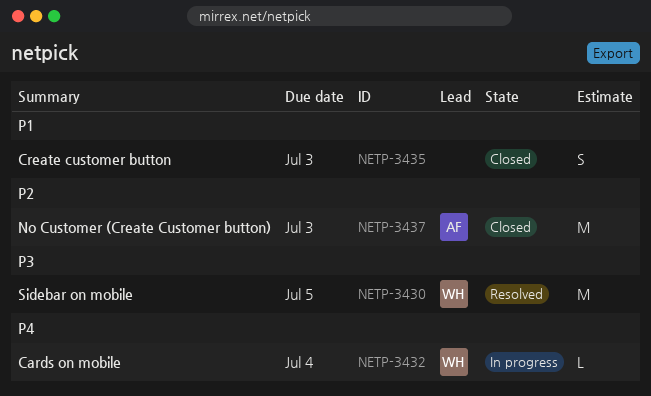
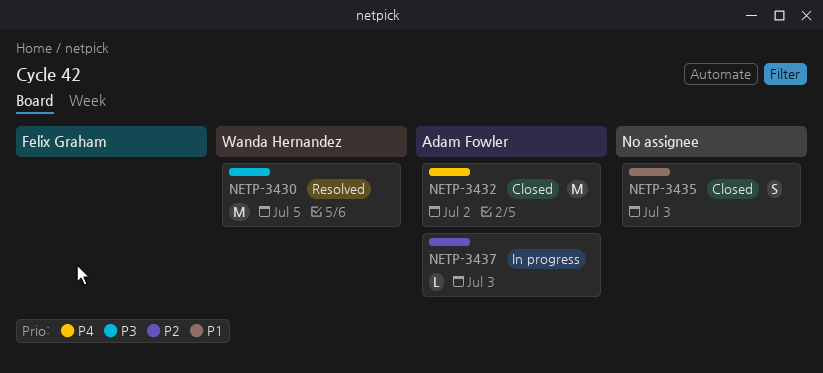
NETP-3432, status: In progress -> Closed
NETP-3432, owner: Wanda Hernandez -> Adam Fowler
NETP-3432, estimate: L -> M
NETP-3432, due: Jul 4 -> Jul 2
NETP-3437, status: Closed -> In progress
NETP-3437, estimate: M -> L

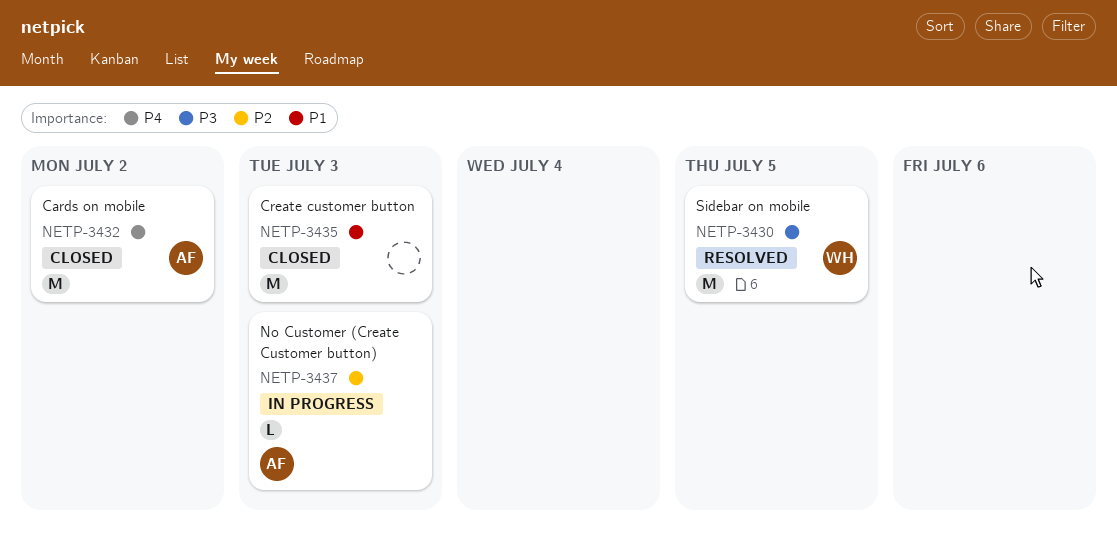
NETP-3435, estimate: S -> M

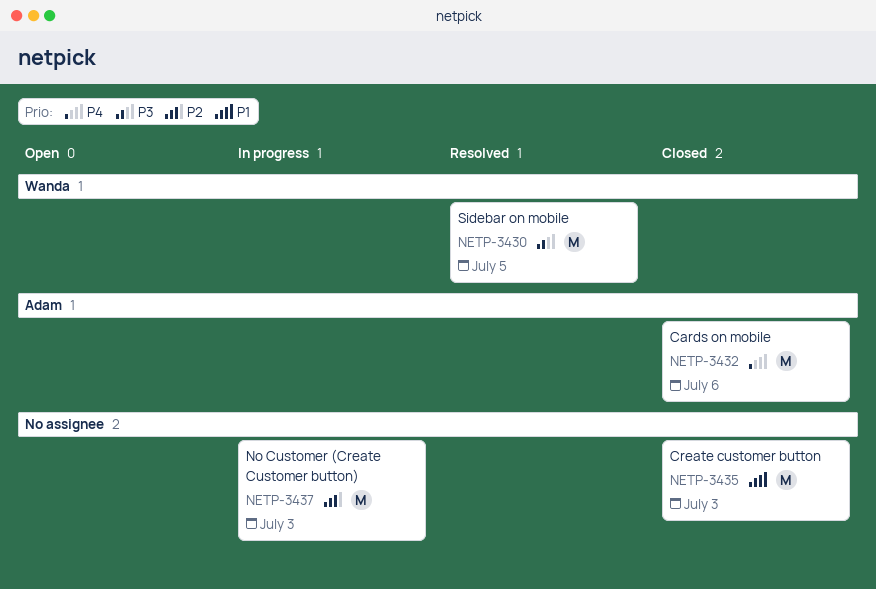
NETP-3432, due: Jul 2 -> Jul 6
NETP-3437, owner: Adam -> none
NETP-3437, estimate: L -> M

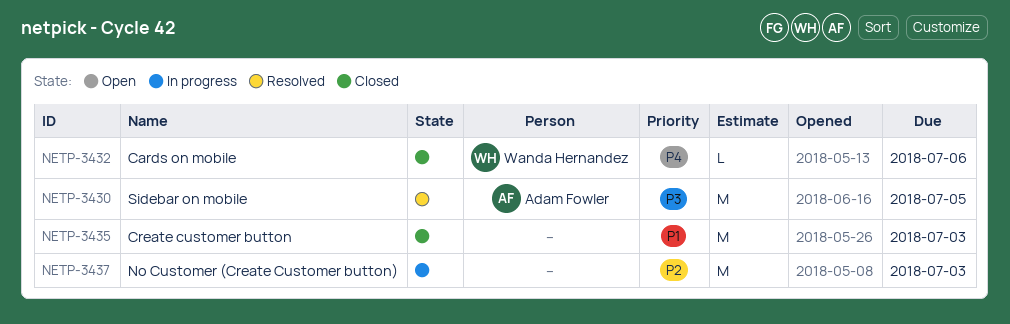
NETP-3430, owner: Wanda Hernandez -> Adam Fowler
NETP-3432, owner: Adam Fowler -> Wanda Hernandez
NETP-3432, estimate: M -> L

